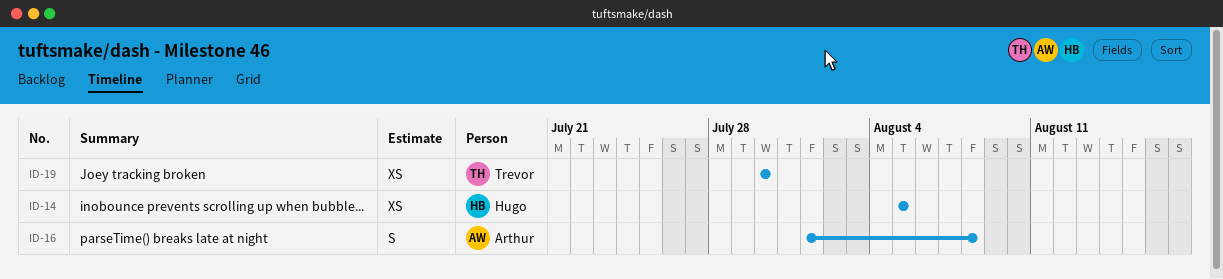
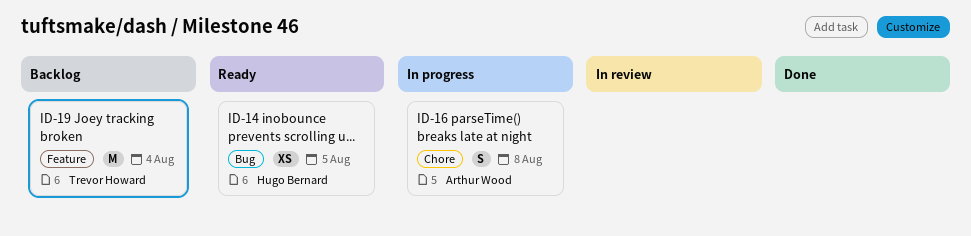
ID-19, estimate: XS -> M
ID-19, due: Jul 30 -> Aug 4

